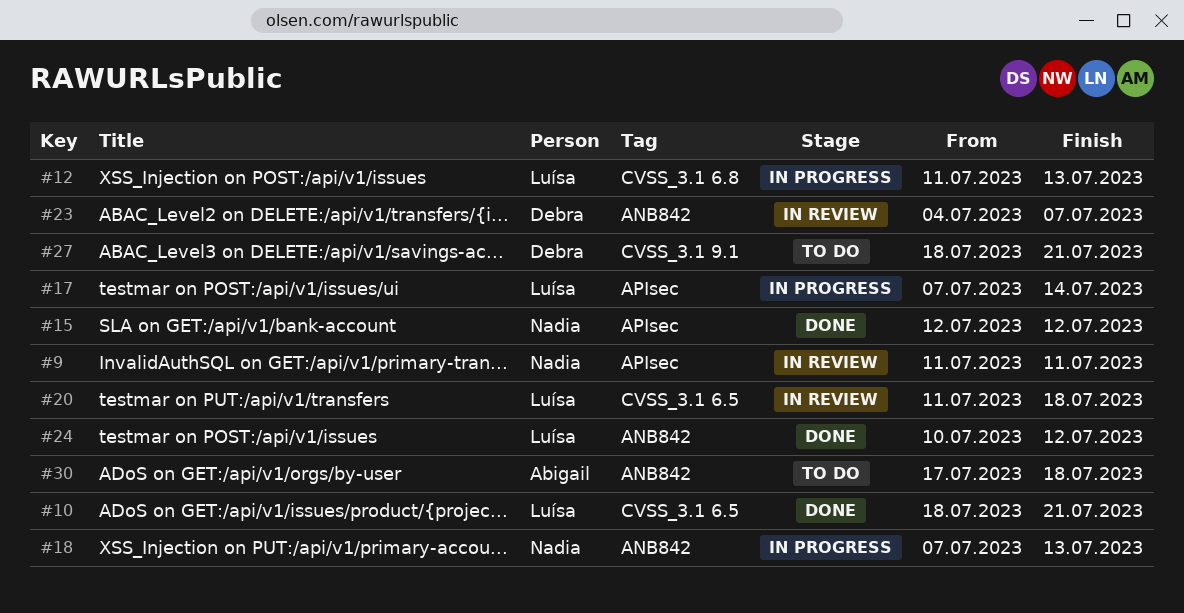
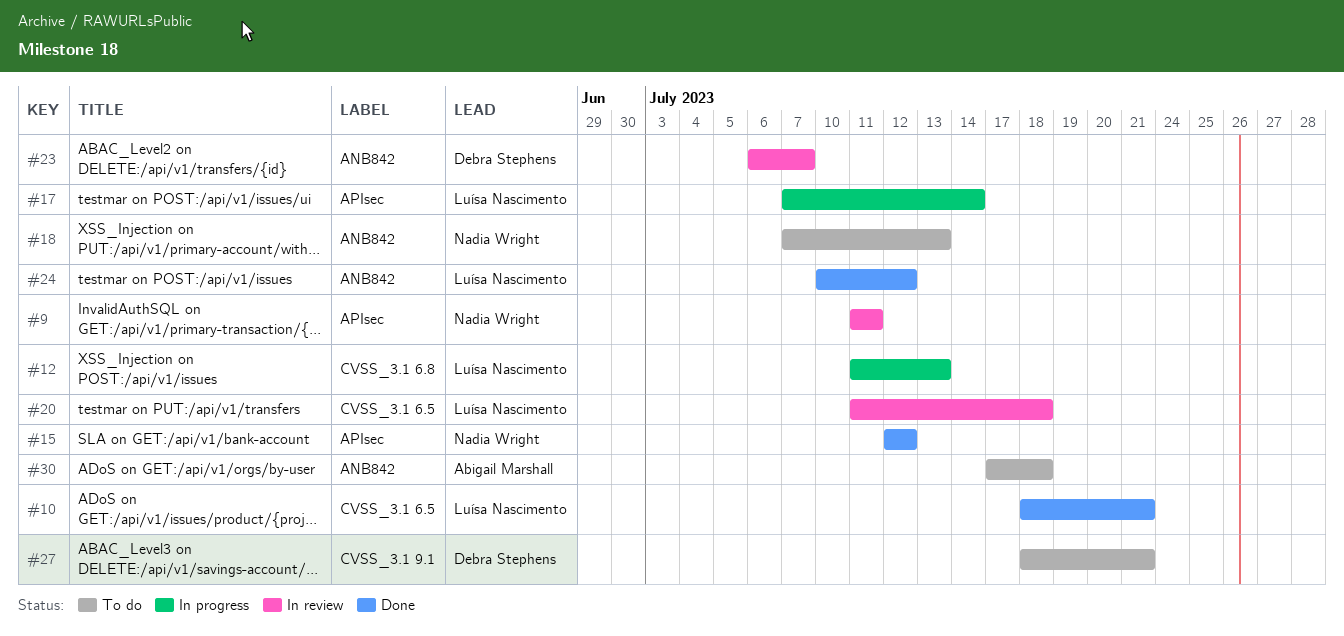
#18, status: In progress -> To do
#23, start: Jul 4 -> Jul 6

